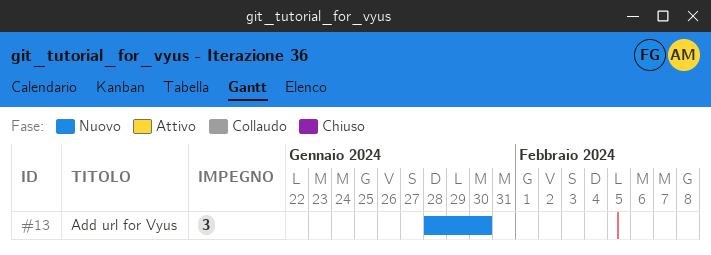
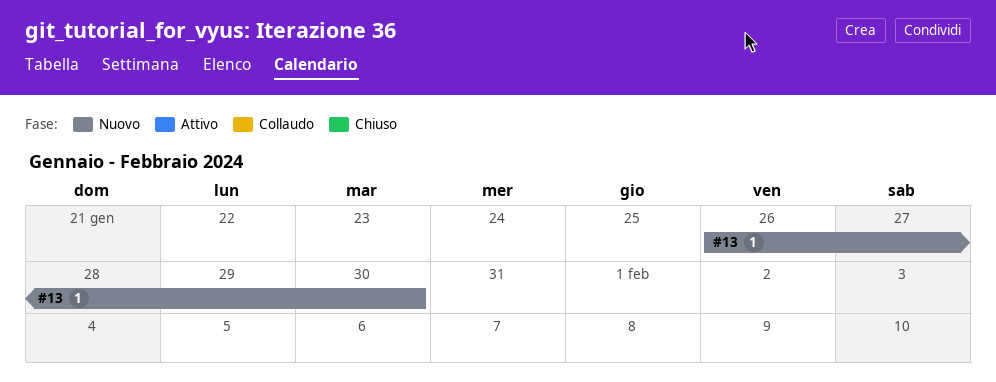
#13, estimate: 3 -> 1
#13, start: Jan 28 -> Jan 26

